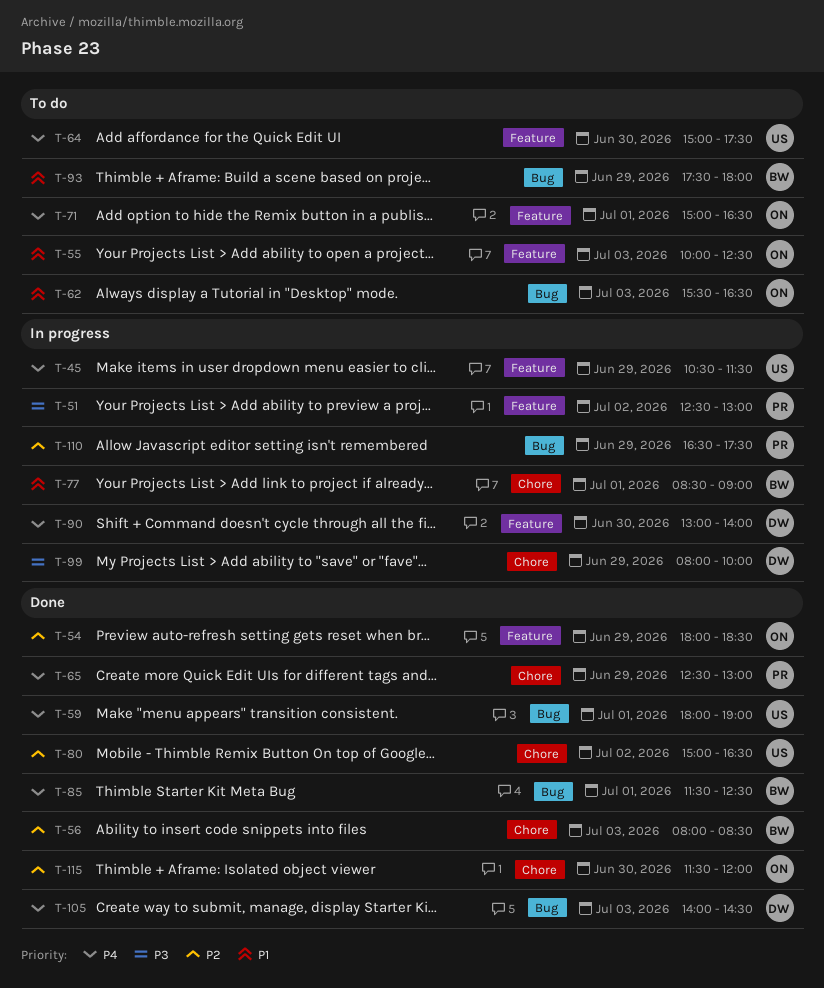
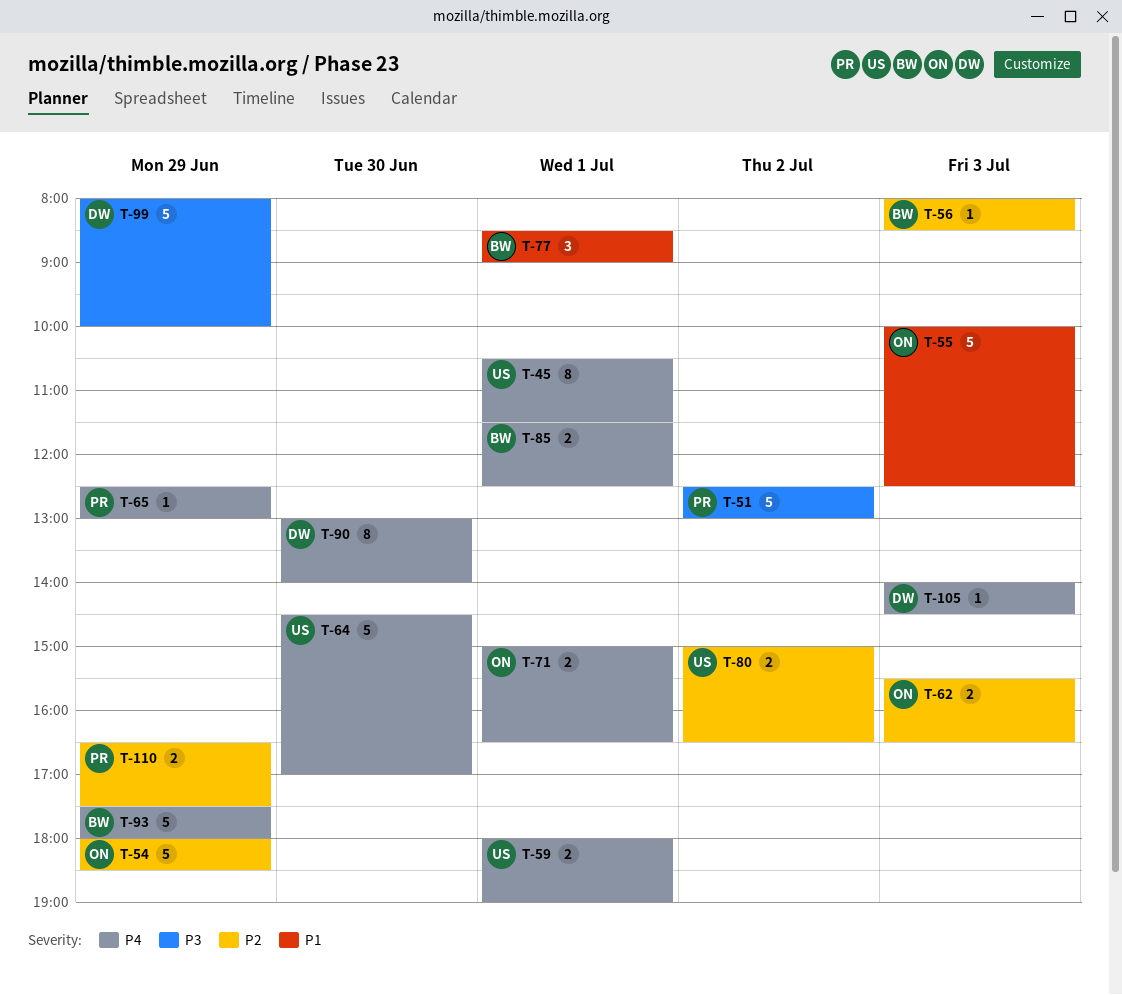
T-45, day: Jun 29 -> Jul 1
T-62, priority: P1 -> P2
T-64, begins: 15:00 -> 14:30
T-64, ends: 17:30 -> 17:00
T-93, priority: P1 -> P4
T-115: present -> none

